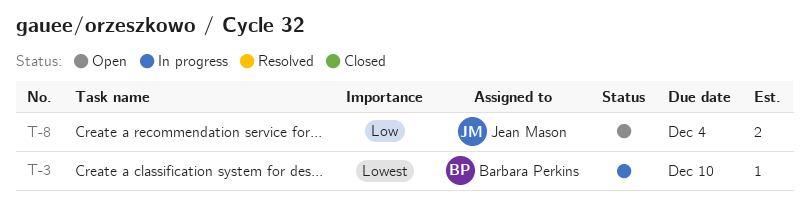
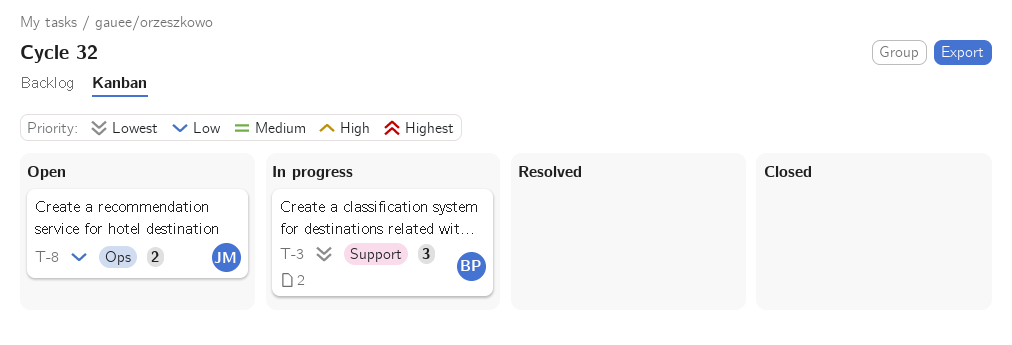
T-3, estimate: 1 -> 3

